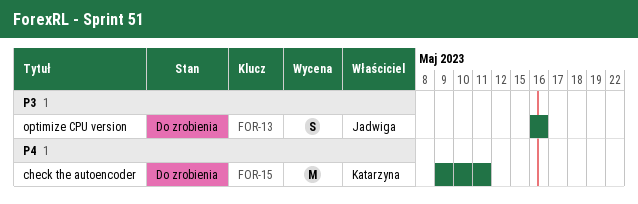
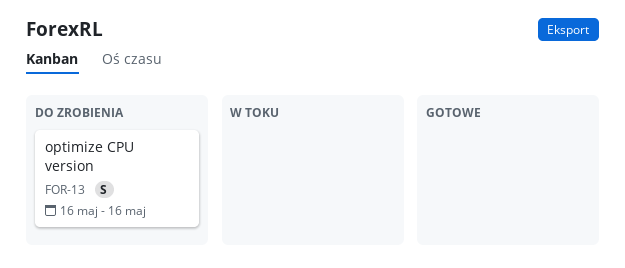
FOR-15: present -> none

